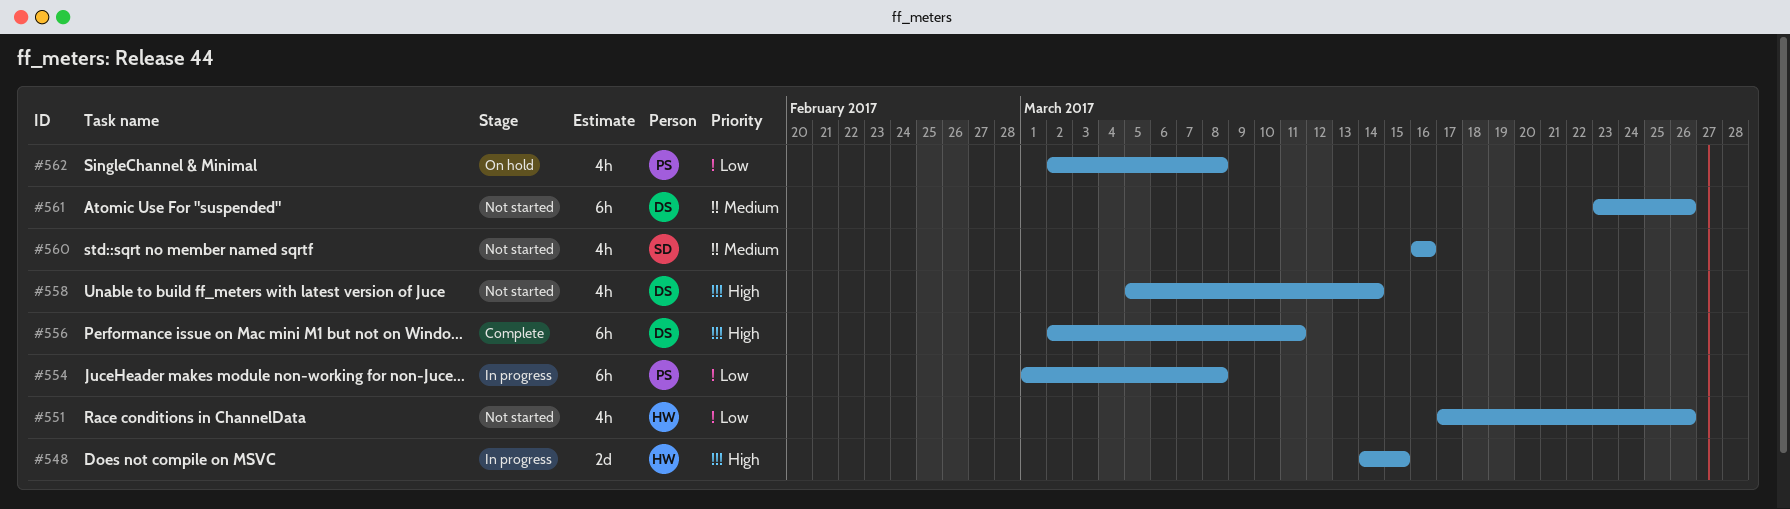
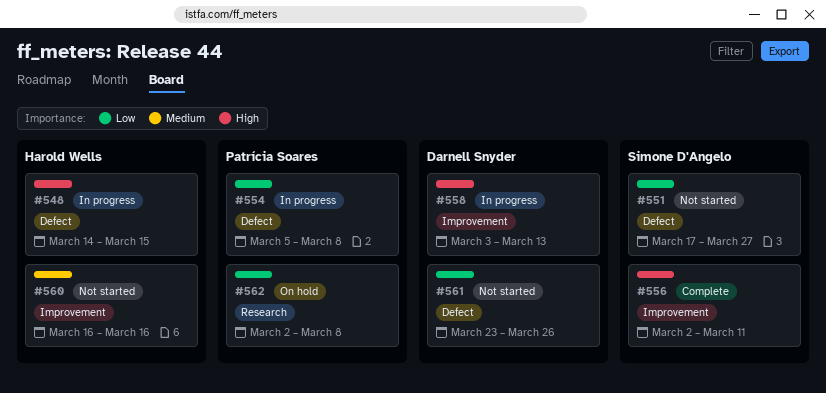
#551, owner: Harold Wells -> Simone D'Angelo
#551, due: Mar 26 -> Mar 27
#554, start: Mar 1 -> Mar 5
#556, owner: Darnell Snyder -> Simone D'Angelo
#558, status: Not started -> In progress
#558, start: Mar 5 -> Mar 3
#558, due: Mar 14 -> Mar 13
#560, owner: Simone D'Angelo -> Harold Wells
#561, priority: Medium -> Low

